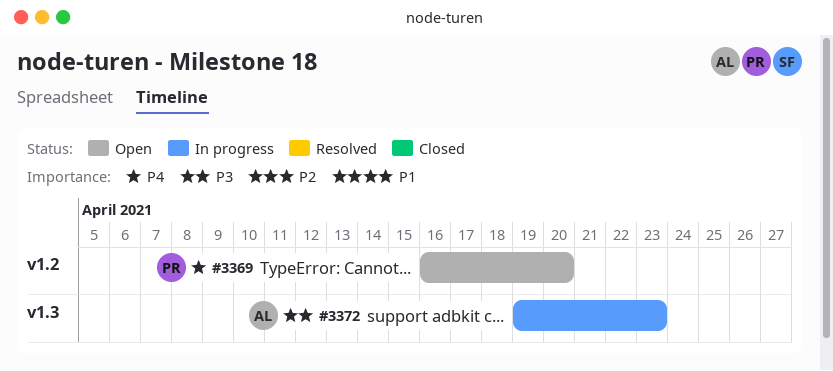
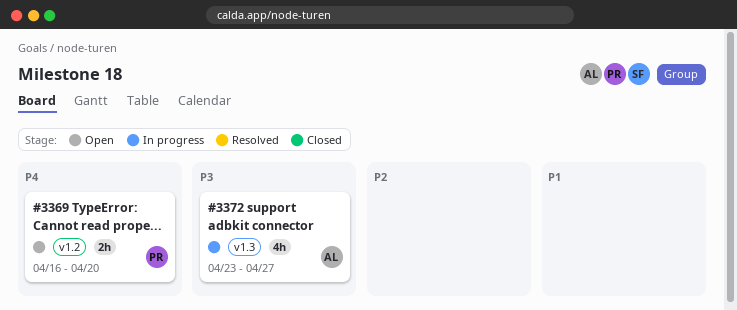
#3372, start: Apr 19 -> Apr 23
#3372, due: Apr 23 -> Apr 27

